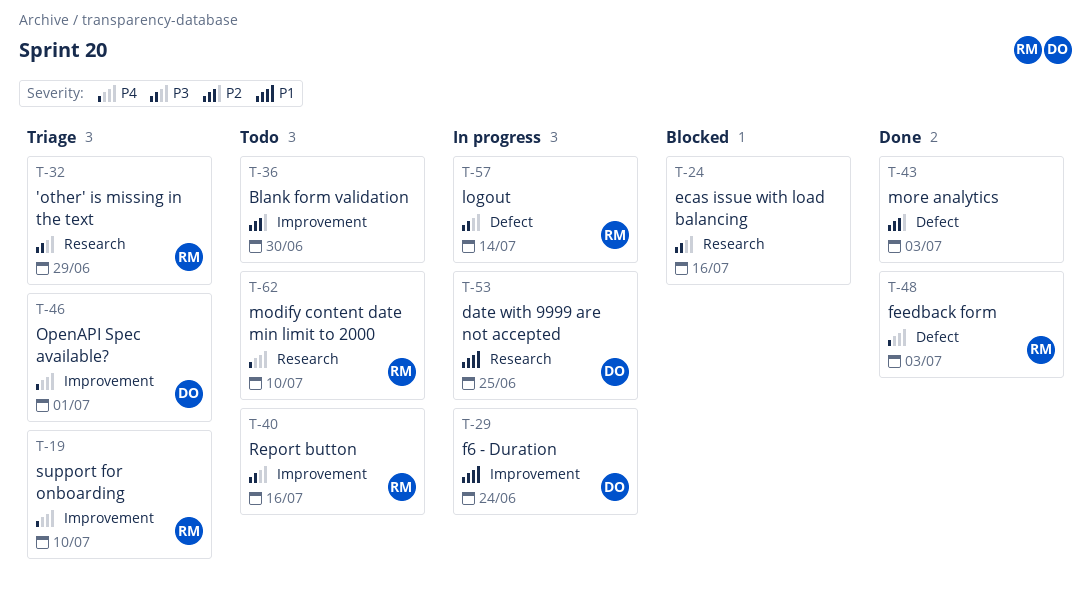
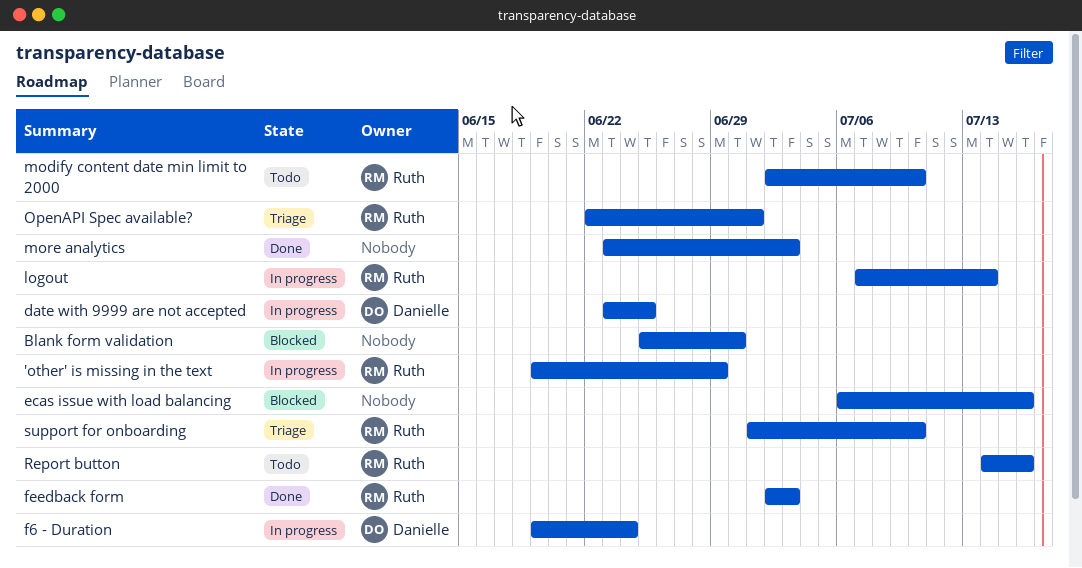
'other' is missing in the text, status: Triage -> In progress
Blank form validation, status: Todo -> Blocked
OpenAPI Spec available?, owner: Danielle -> Ruth

